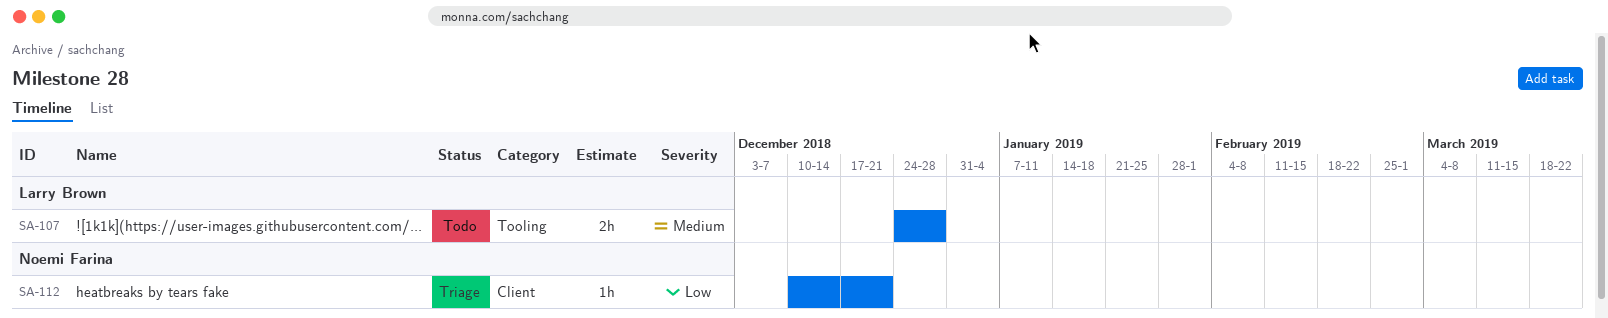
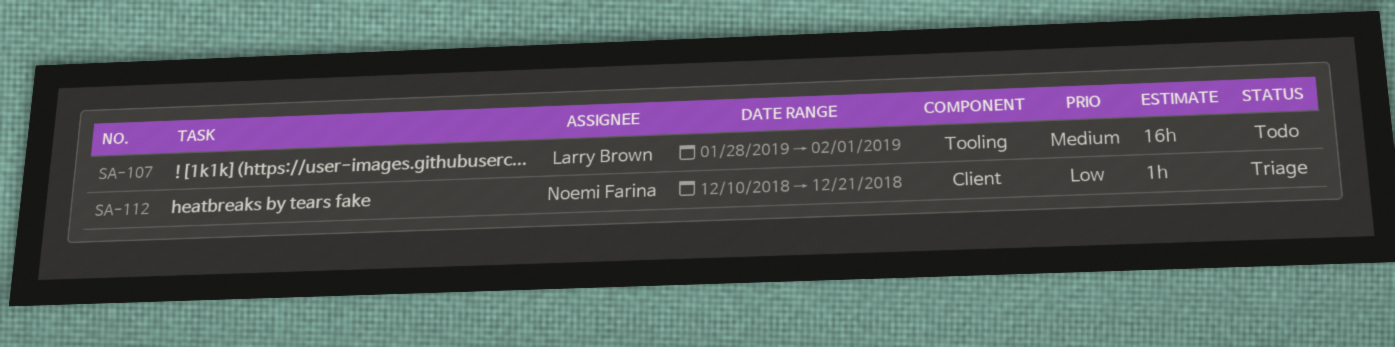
SA-107, estimate: 2h -> 16h
SA-107, start: Dec 24 -> Jan 28
SA-107, due: Dec 28 -> Feb 1

